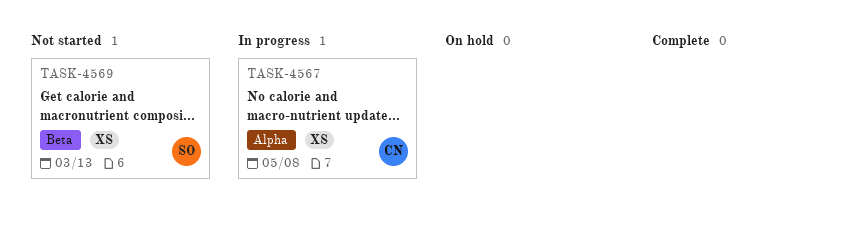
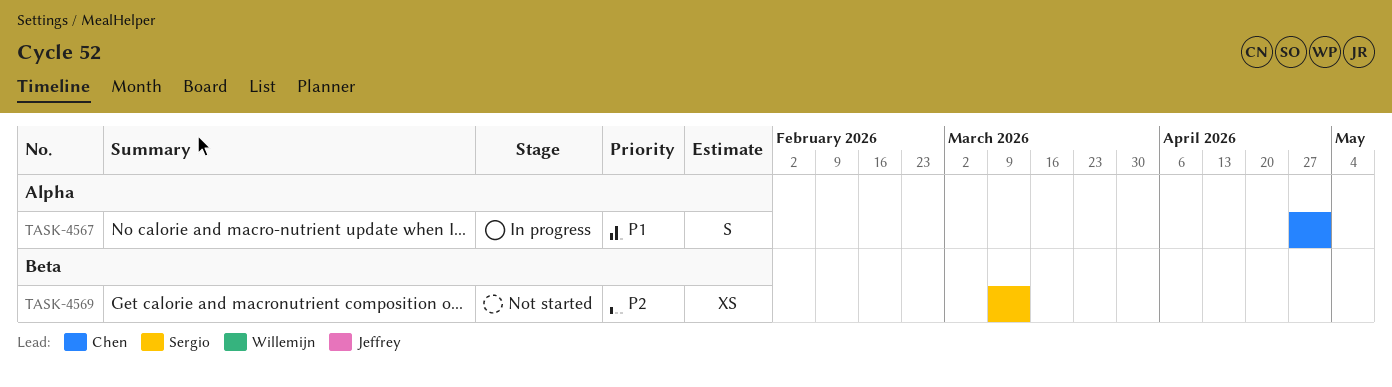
TASK-4567, estimate: XS -> S
TASK-4567, due: May 8 -> May 1

